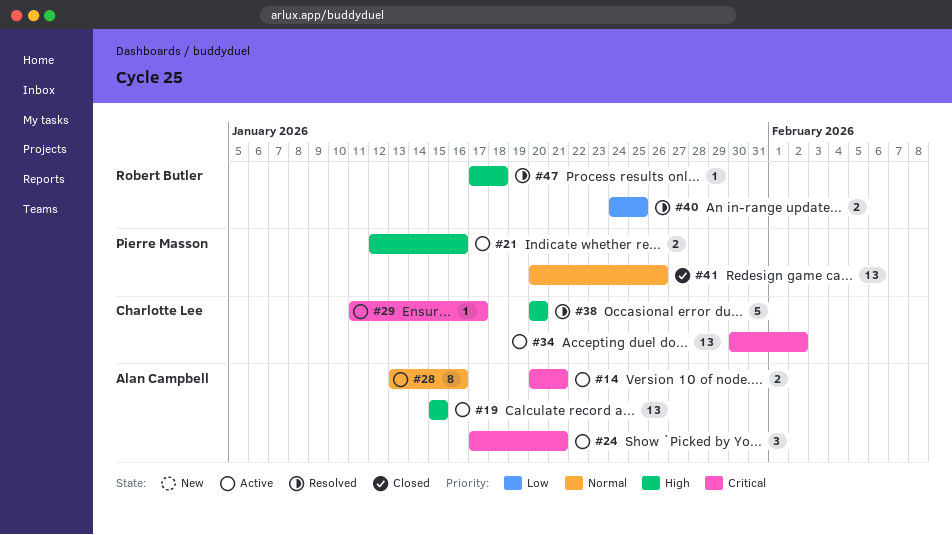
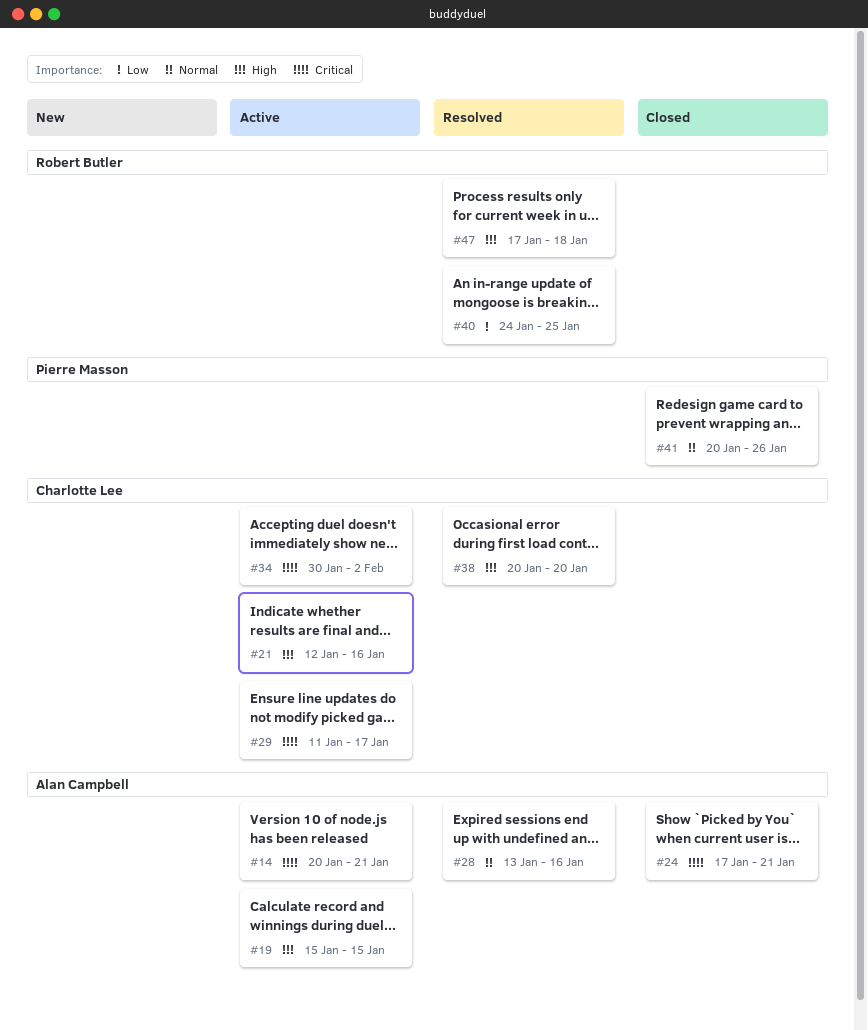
#21, owner: Pierre Masson -> Charlotte Lee
#24, status: Active -> Closed
#28, status: Active -> Resolved

